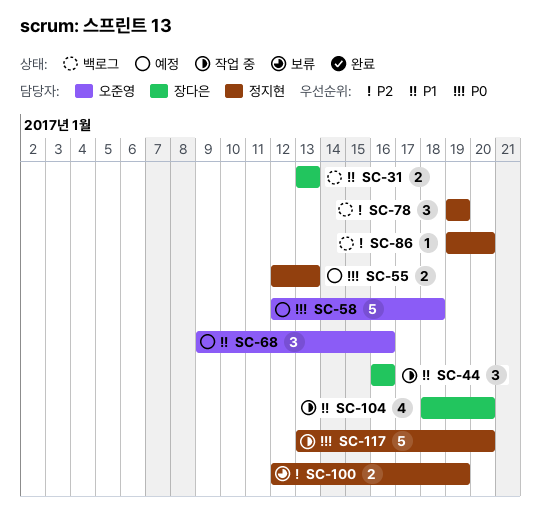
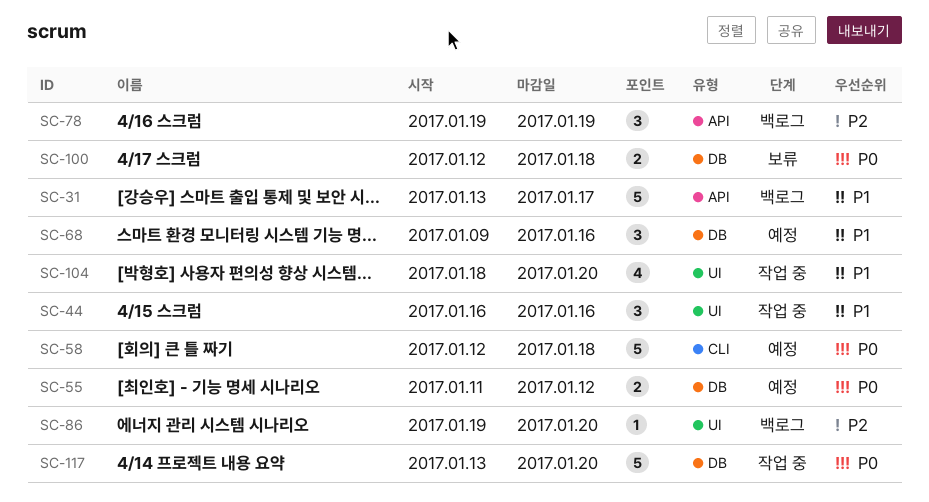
SC-31, estimate: 2 -> 5
SC-31, due: Jan 13 -> Jan 17
SC-55, start: Jan 12 -> Jan 11
SC-55, due: Jan 13 -> Jan 12
SC-100, priority: P2 -> P0
SC-100, due: Jan 19 -> Jan 18

